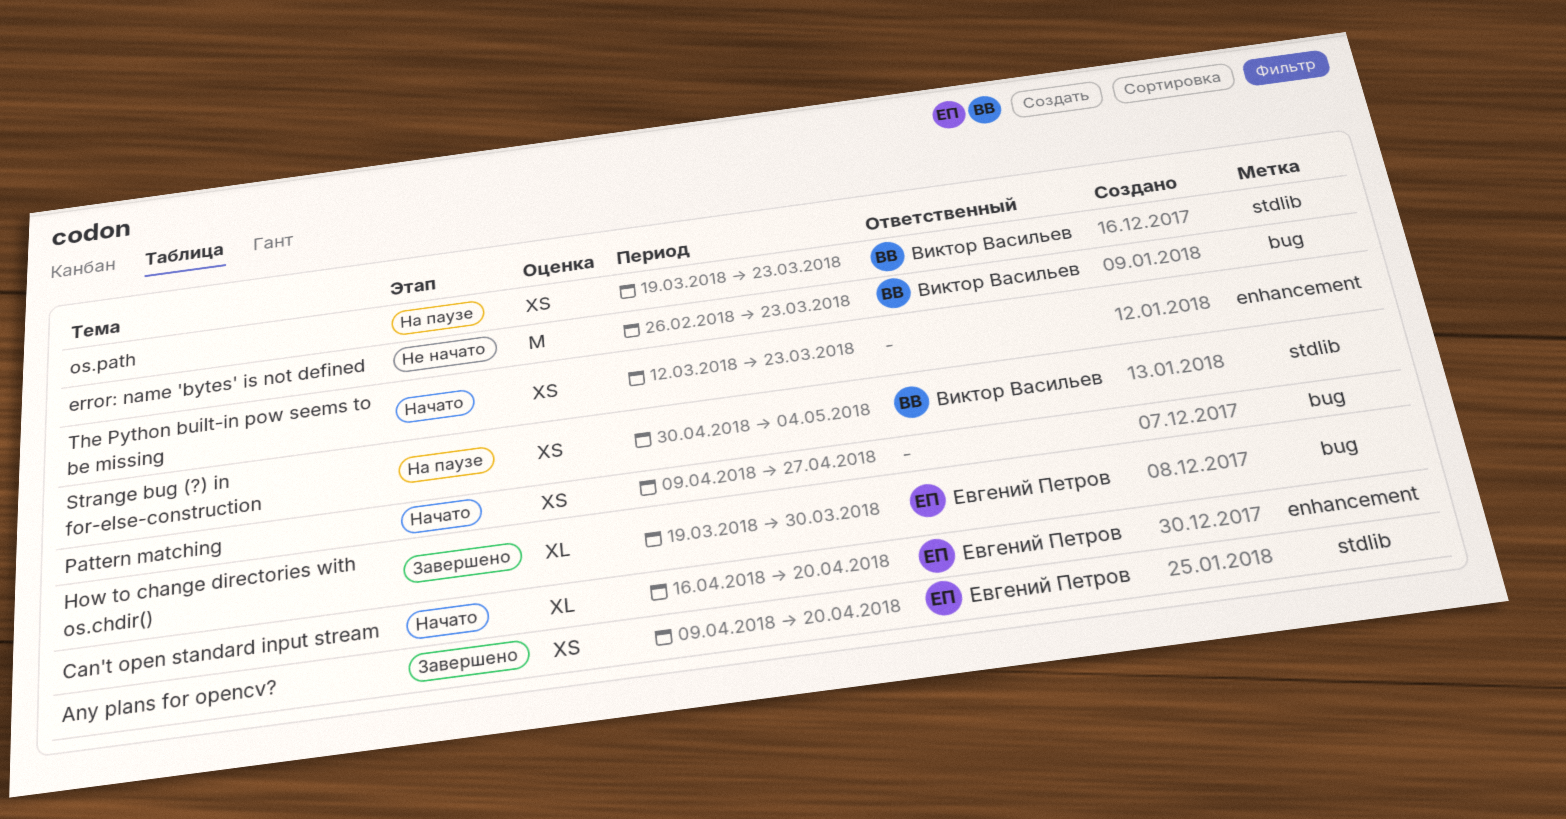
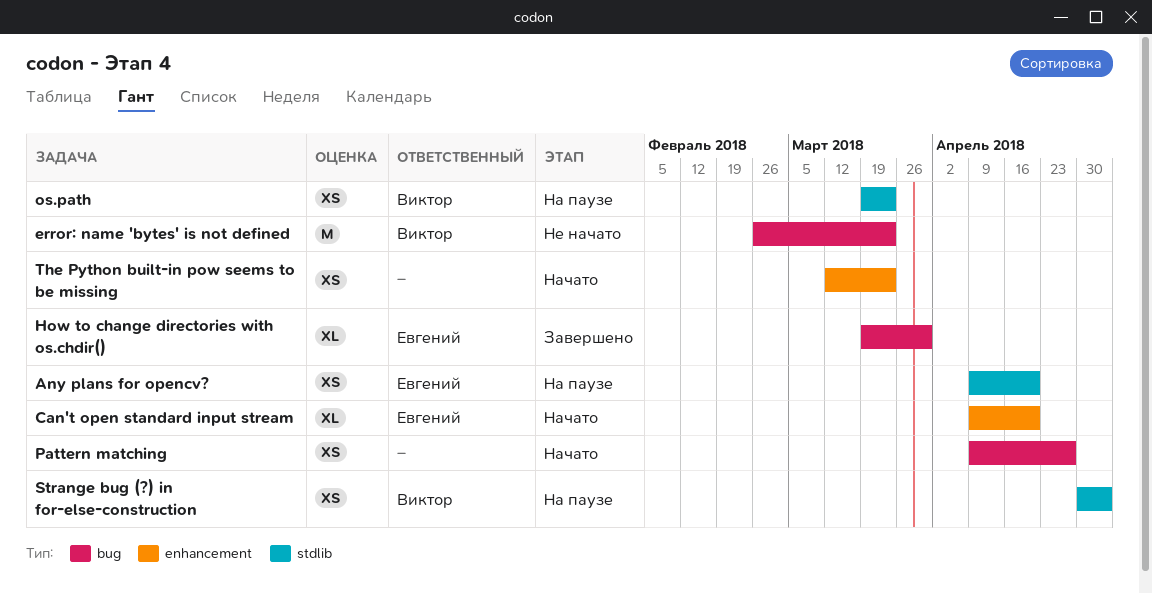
Any plans for opencv?, status: Завершено -> На паузе
Can't open standard input stream, start: Apr 16 -> Apr 9

